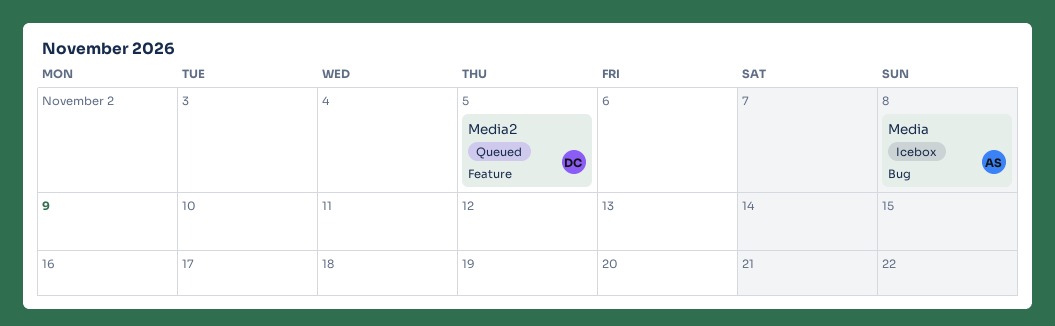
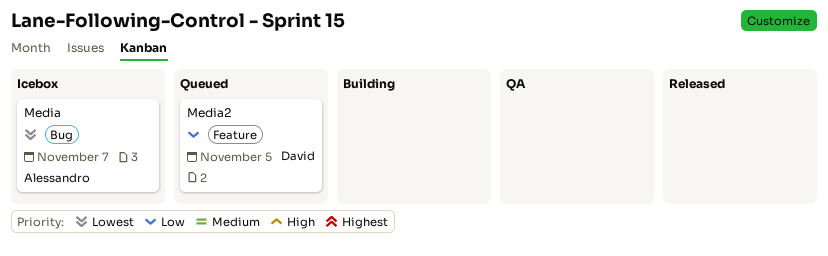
Media, due: Nov 8 -> Nov 7

